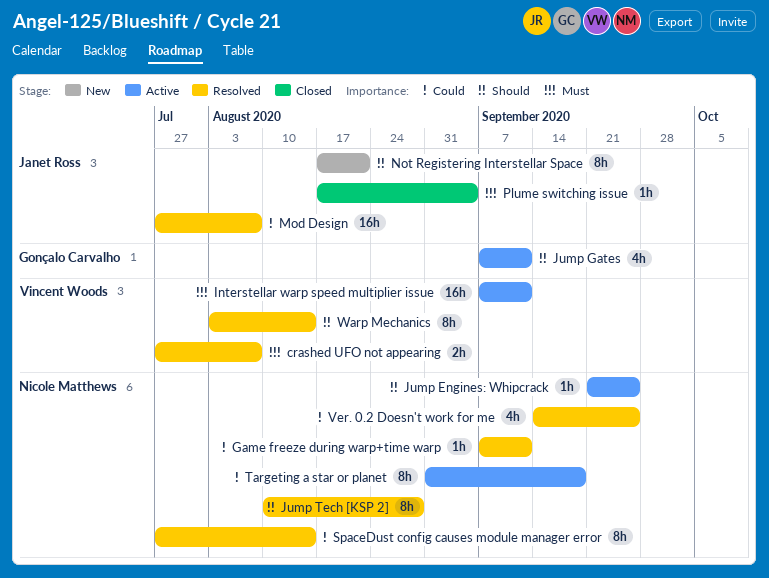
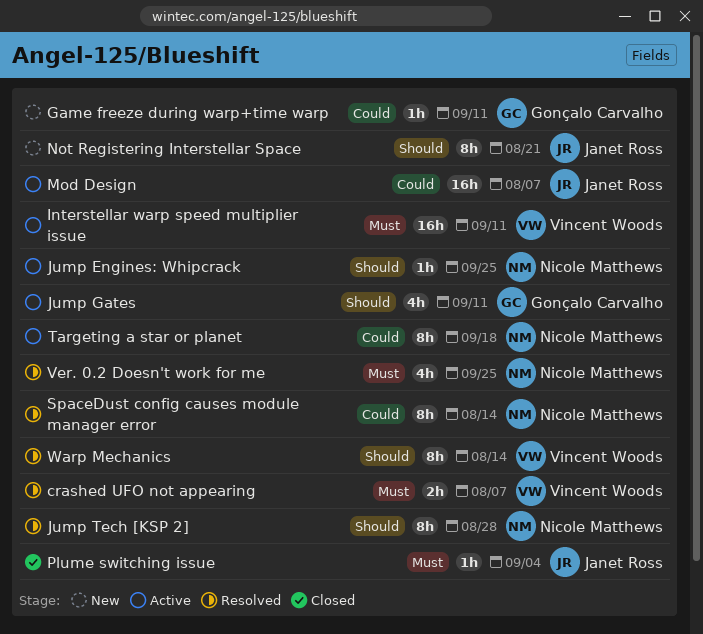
Game freeze during warp+time warp, status: Resolved -> New
Game freeze during warp+time warp, owner: Nicole Matthews -> Gonçalo Carvalho
Mod Design, status: Resolved -> Active
Ver. 0.2 Doesn't work for me, priority: Could -> Must

